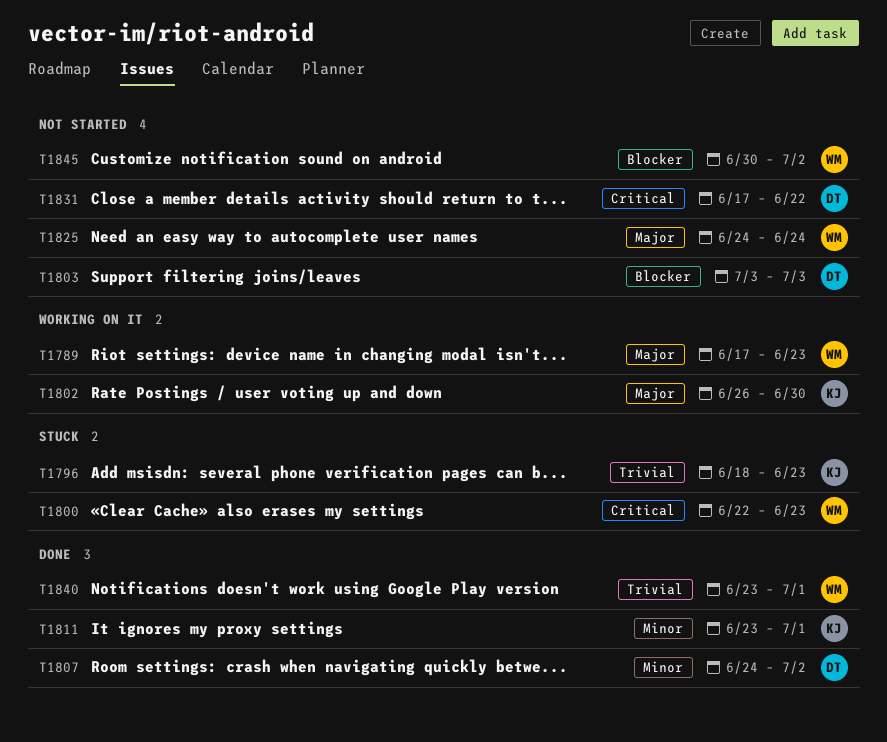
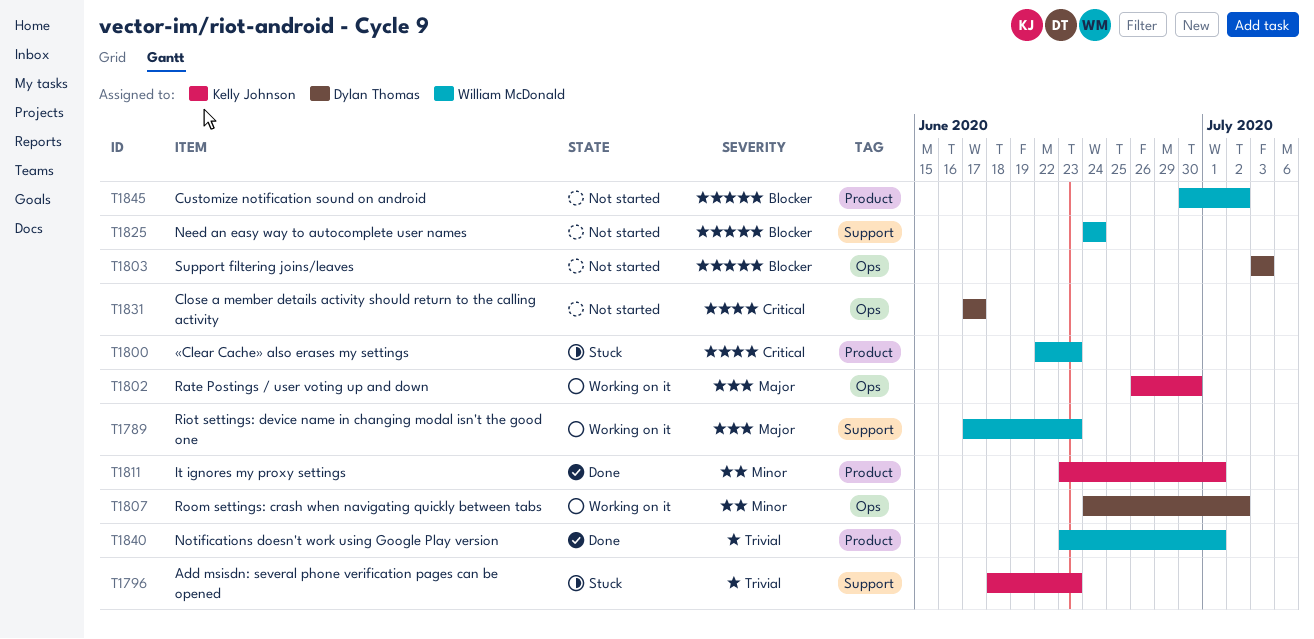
T1807, status: Done -> Working on it
T1825, priority: Major -> Blocker
T1831, due: Jun 22 -> Jun 17

